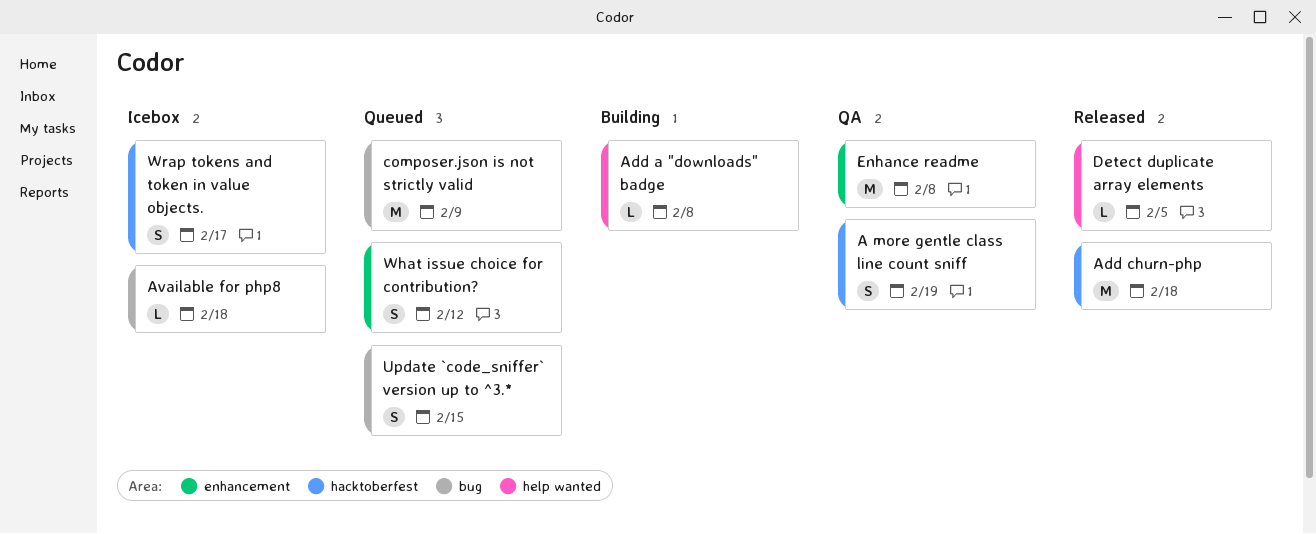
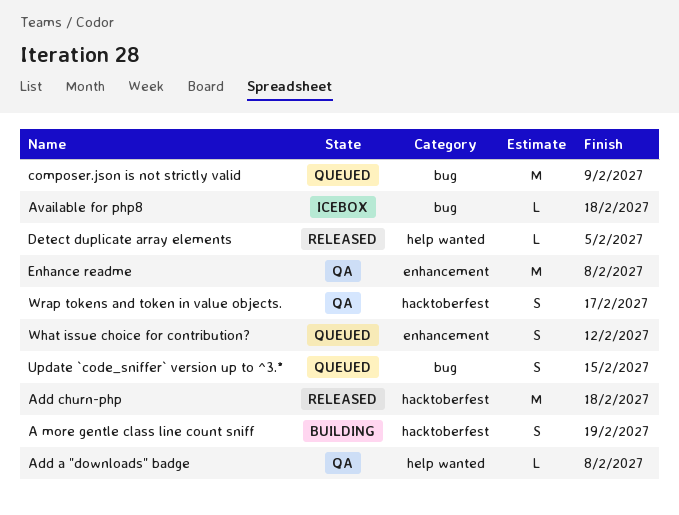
A more gentle class line count sniff, status: QA -> Building
Add a "downloads" badge, status: Building -> QA
Wrap tokens and token in value objects., status: Icebox -> QA

